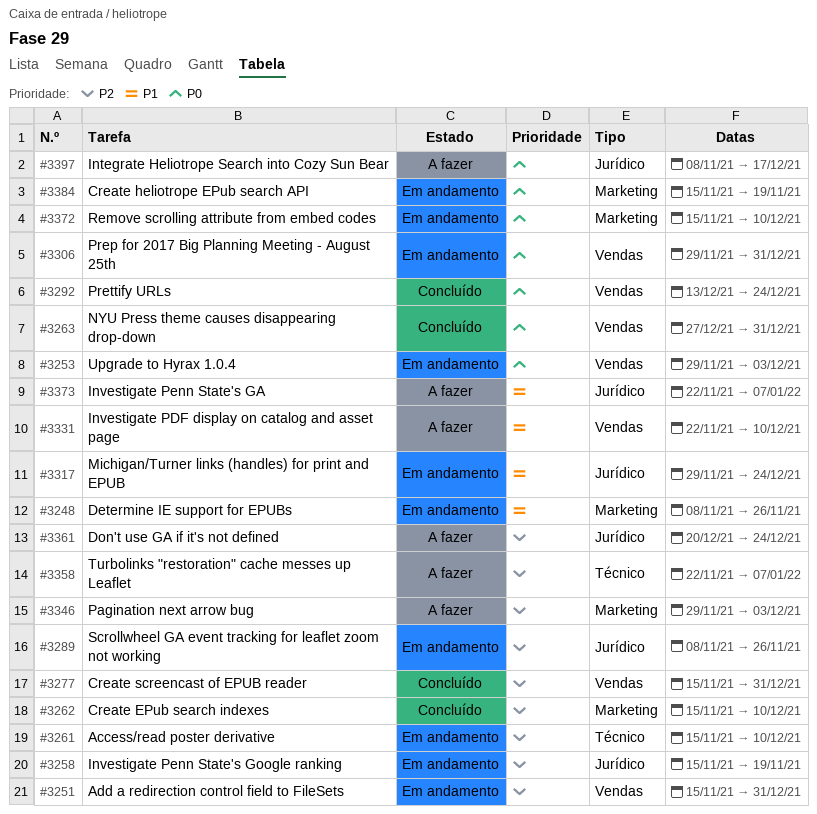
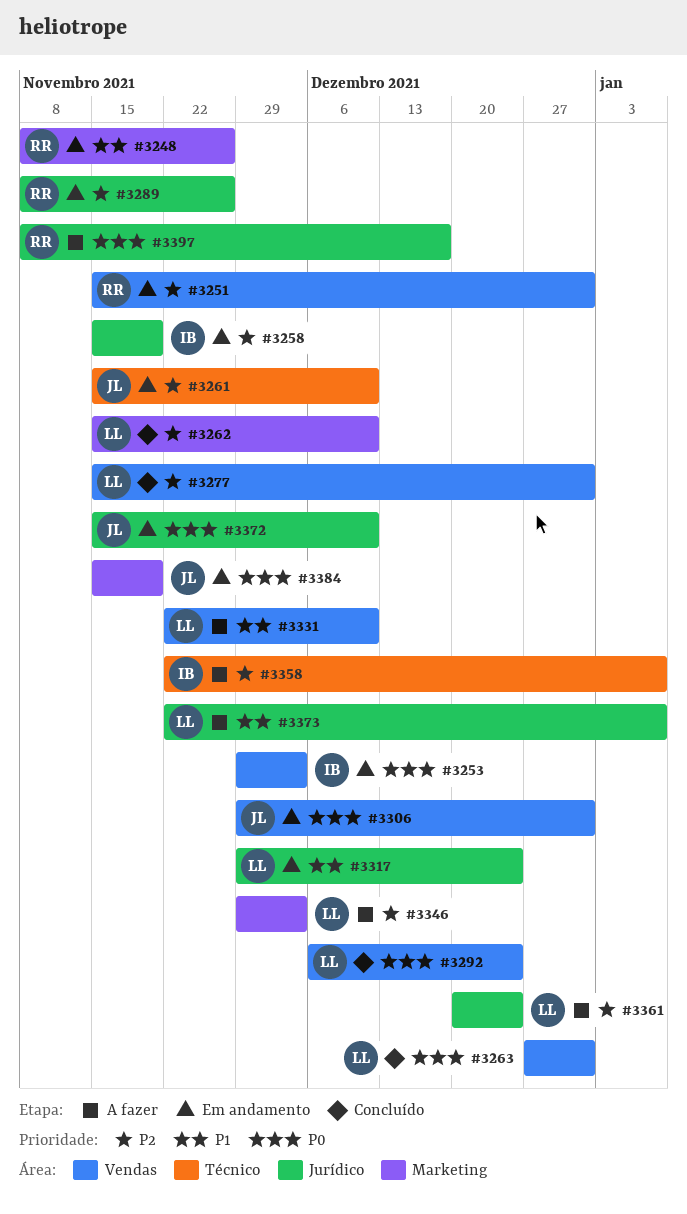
#3292, start: Dec 13 -> Dec 6
#3372, label: Marketing -> Jurídico

